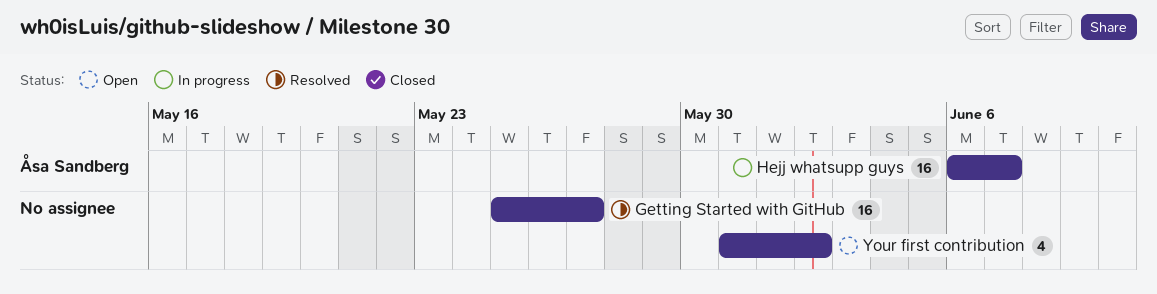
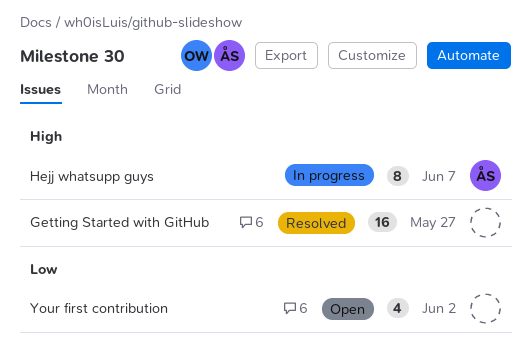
Hejj whatsupp guys, estimate: 16 -> 8

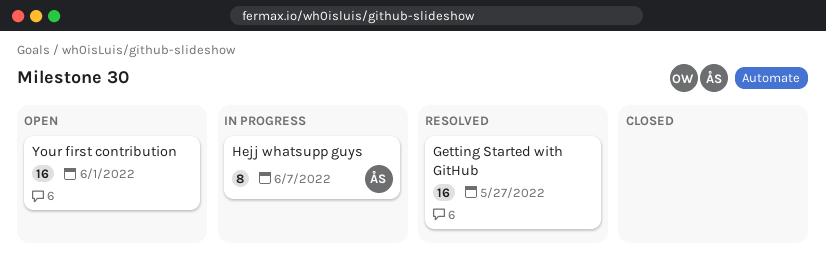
Your first contribution, estimate: 4 -> 16
Your first contribution, due: Jun 2 -> Jun 1

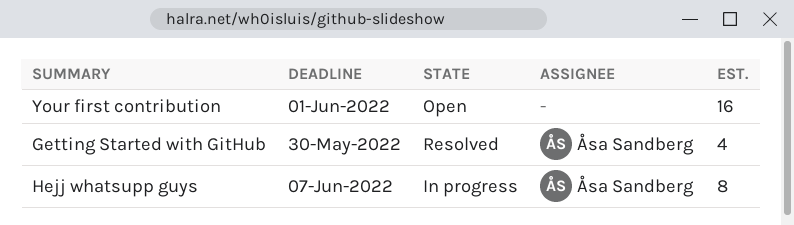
Getting Started with GitHub, owner: none -> Åsa Sandberg
Getting Started with GitHub, estimate: 16 -> 4
Getting Started with GitHub, due: May 27 -> May 30

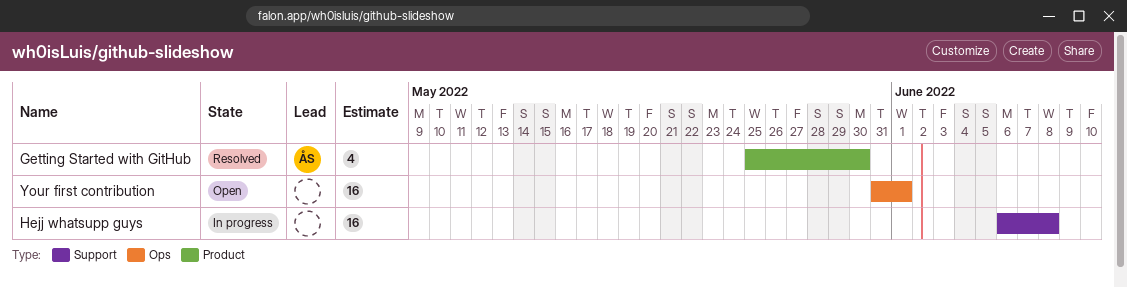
Hejj whatsupp guys, owner: Åsa Sandberg -> none
Hejj whatsupp guys, estimate: 8 -> 16
Hejj whatsupp guys, due: Jun 7 -> Jun 8

